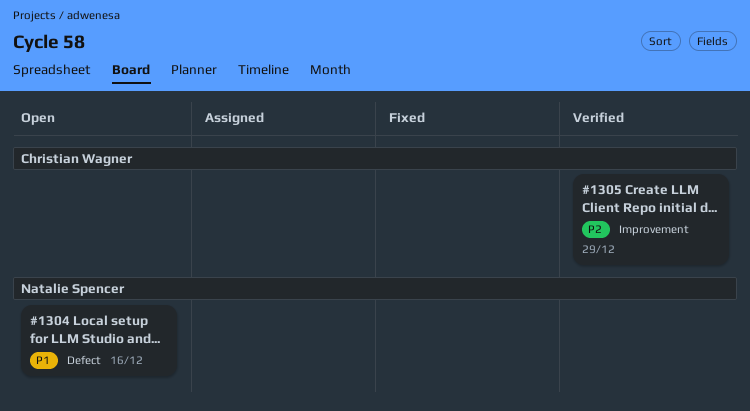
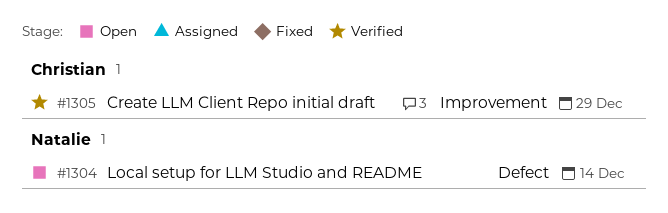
#1304, due: Dec 16 -> Dec 14

